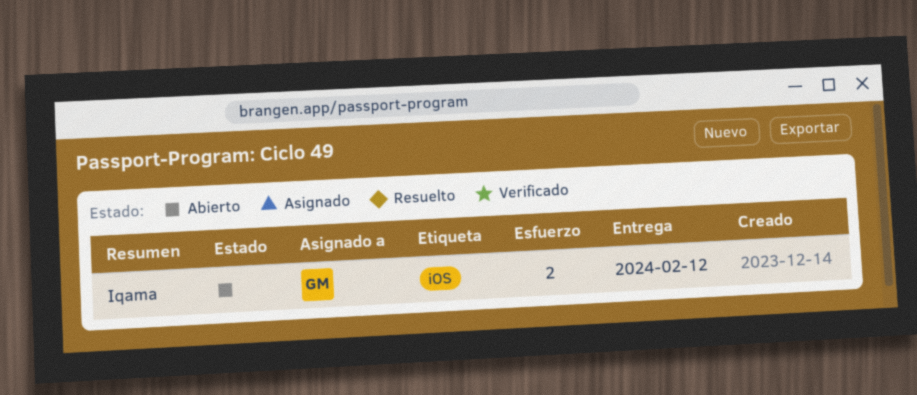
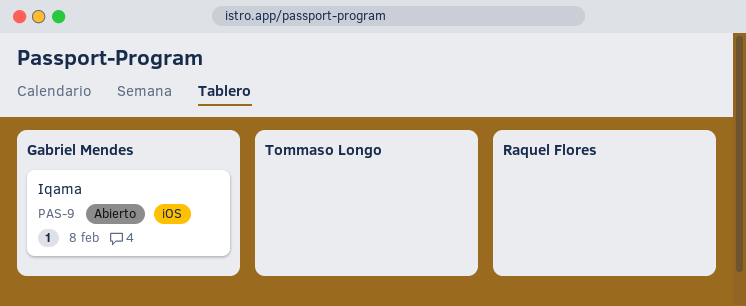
Iqama, estimate: 2 -> 1
Iqama, due: Feb 12 -> Feb 8

